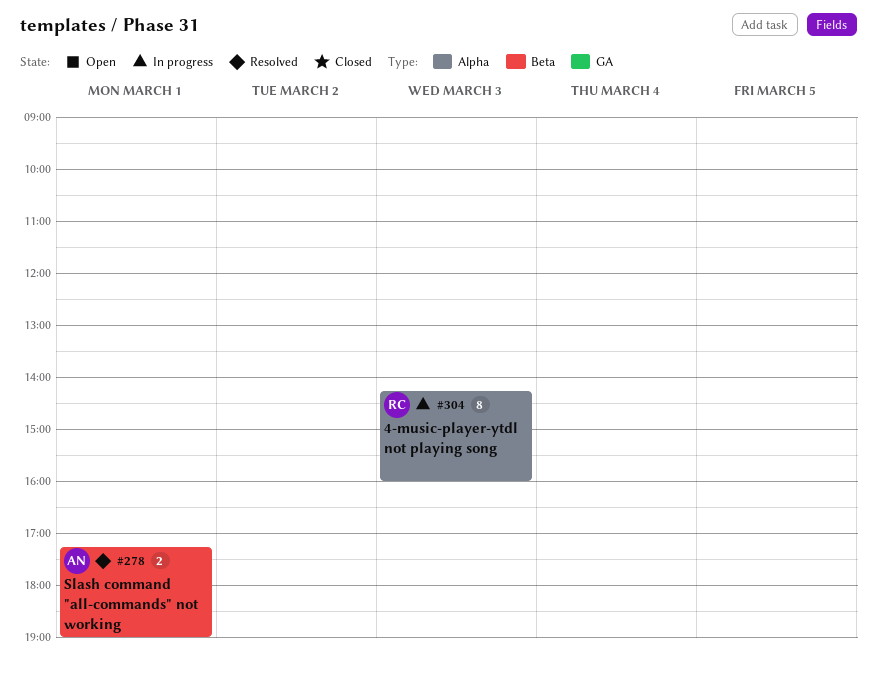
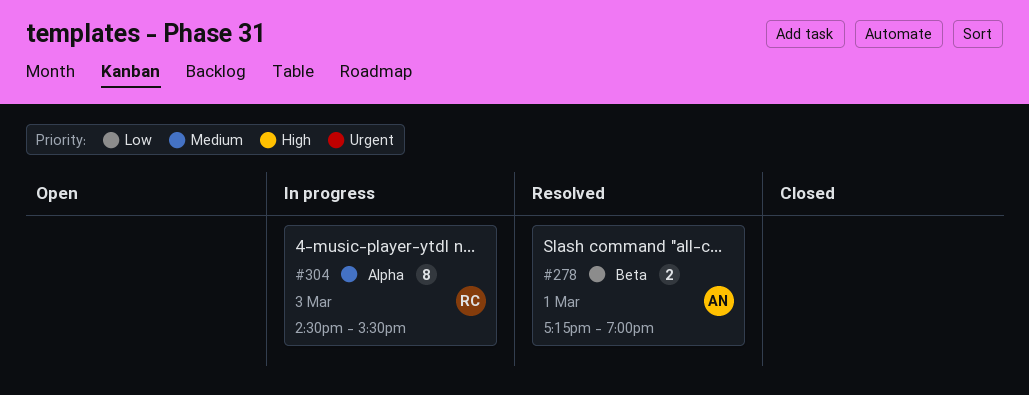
#304, begins: 14:15 -> 14:30
#304, ends: 16:00 -> 15:30

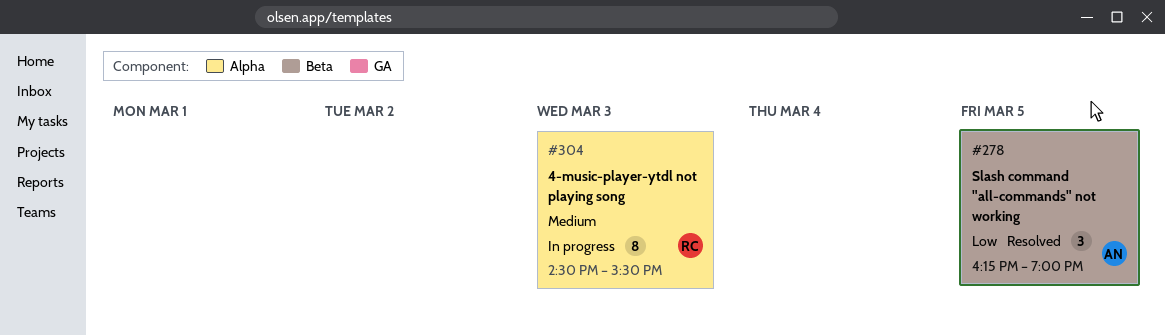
#278, estimate: 2 -> 3
#278, day: Mar 1 -> Mar 5
#278, begins: 17:15 -> 16:15

